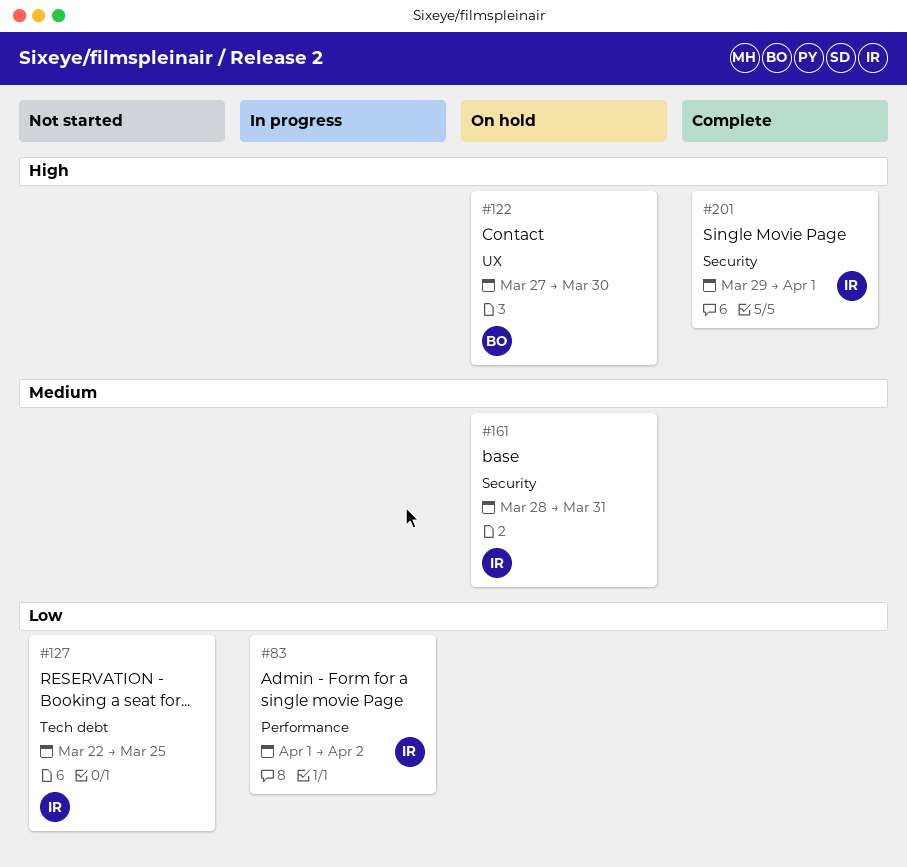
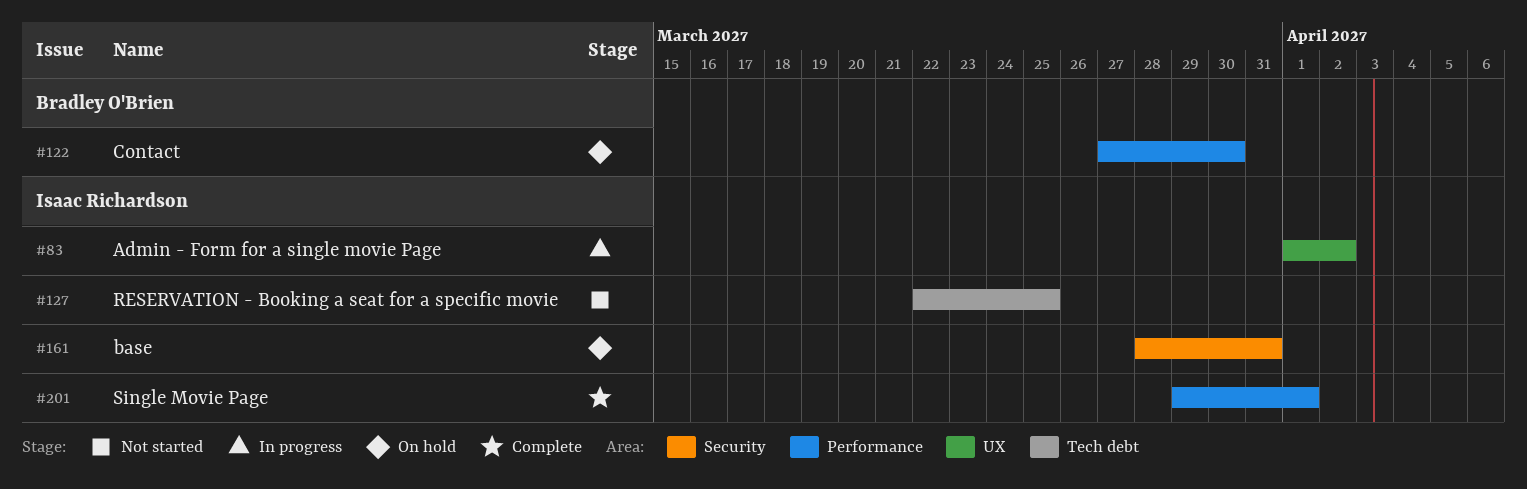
#83, label: Performance -> UX
#122, label: UX -> Performance
#201, label: Security -> Performance

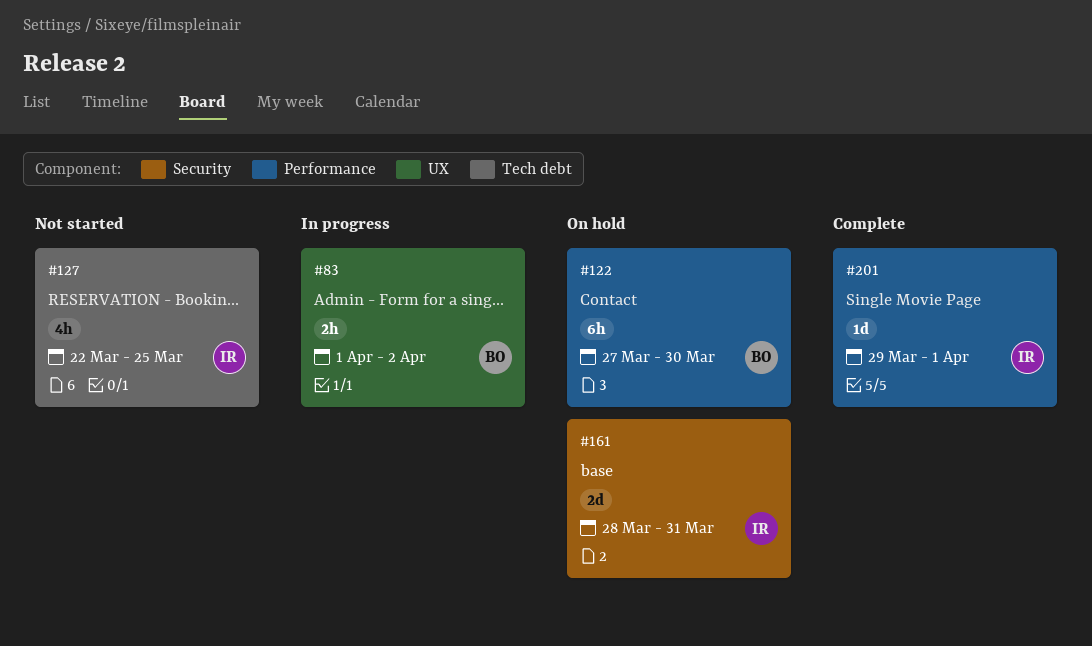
#83, owner: Isaac Richardson -> Bradley O'Brien

